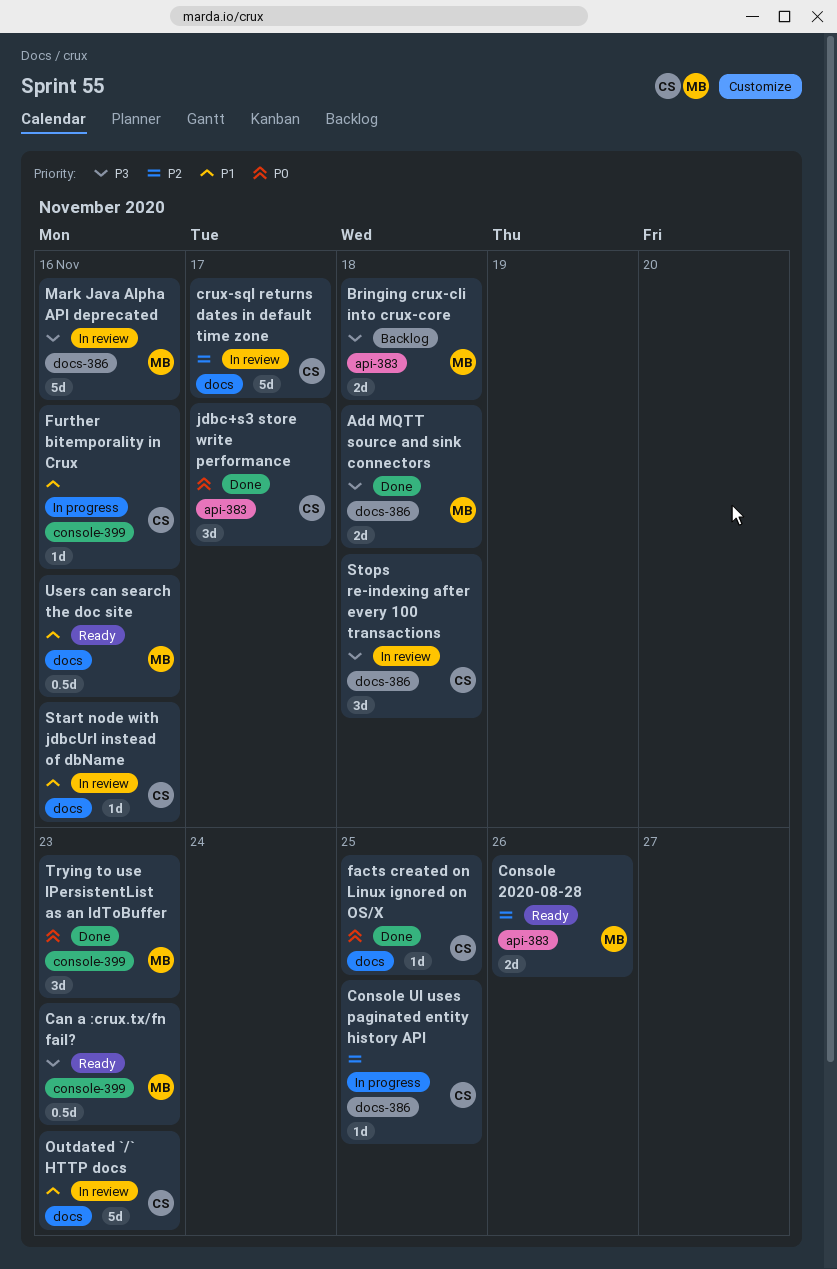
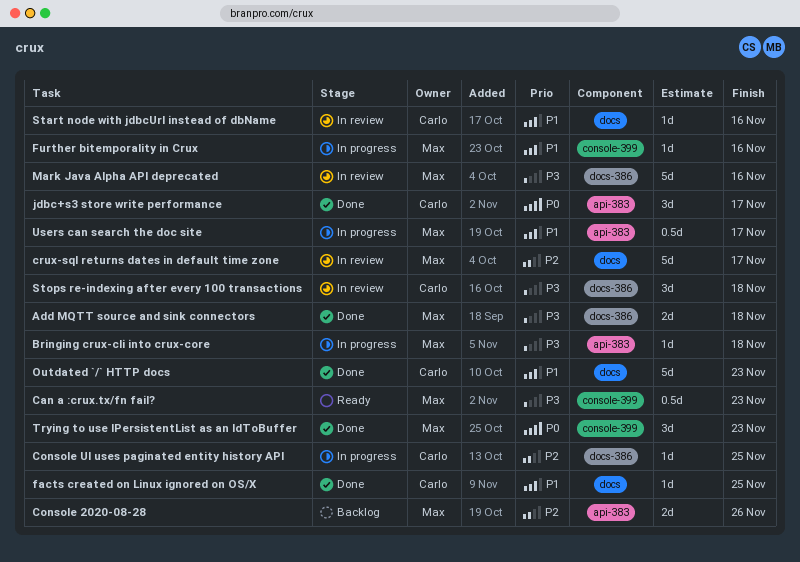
Bringing crux-cli into crux-core, status: Backlog -> In progress
Bringing crux-cli into crux-core, estimate: 2d -> 1d
Console 2020-08-28, status: Ready -> Backlog
crux-sql returns dates in default time zone, owner: Carlo -> Max
facts created on Linux ignored on OS/X, priority: P0 -> P1
Further bitemporality in Crux, owner: Carlo -> Max
Outdated `/` HTTP docs, status: In review -> Done
Users can search the doc site, status: Ready -> In progress
Users can search the doc site, label: docs -> api-383
Users can search the doc site, due: Nov 16 -> Nov 17

